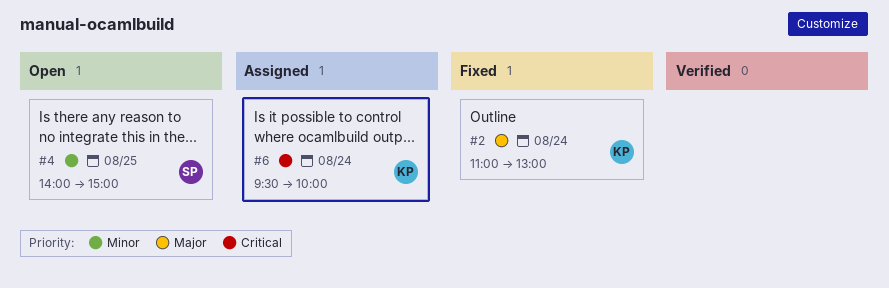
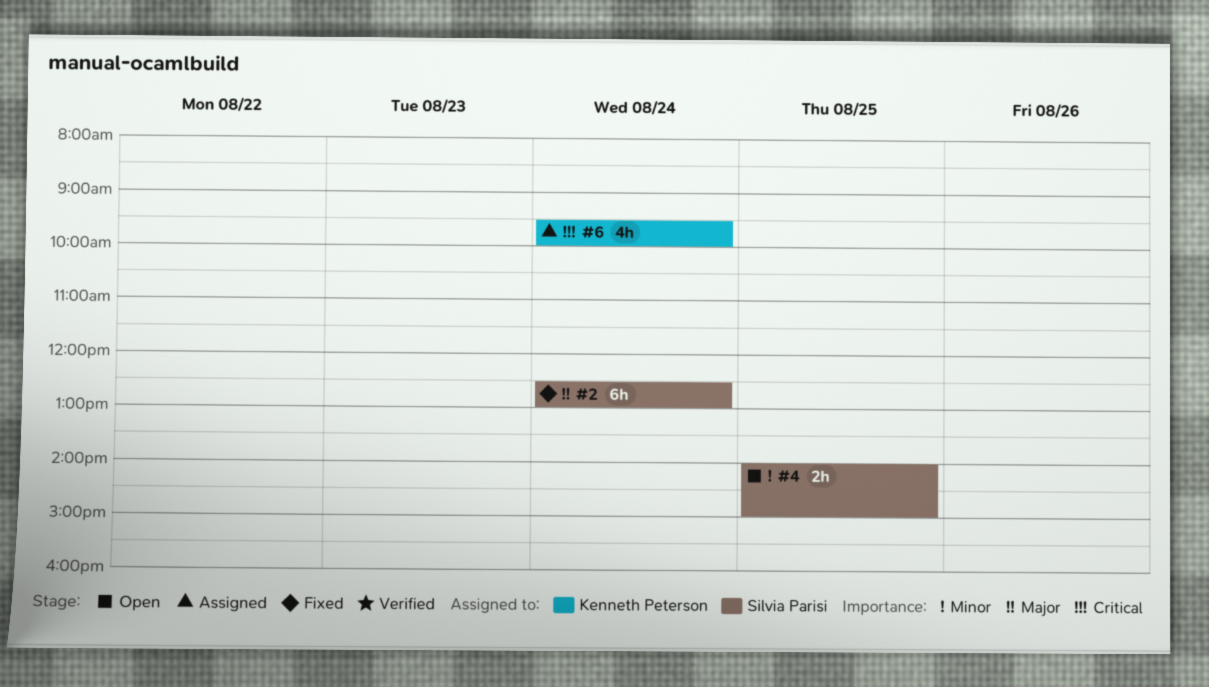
#2, owner: Kenneth Peterson -> Silvia Parisi
#2, begins: 11:00 -> 12:30

